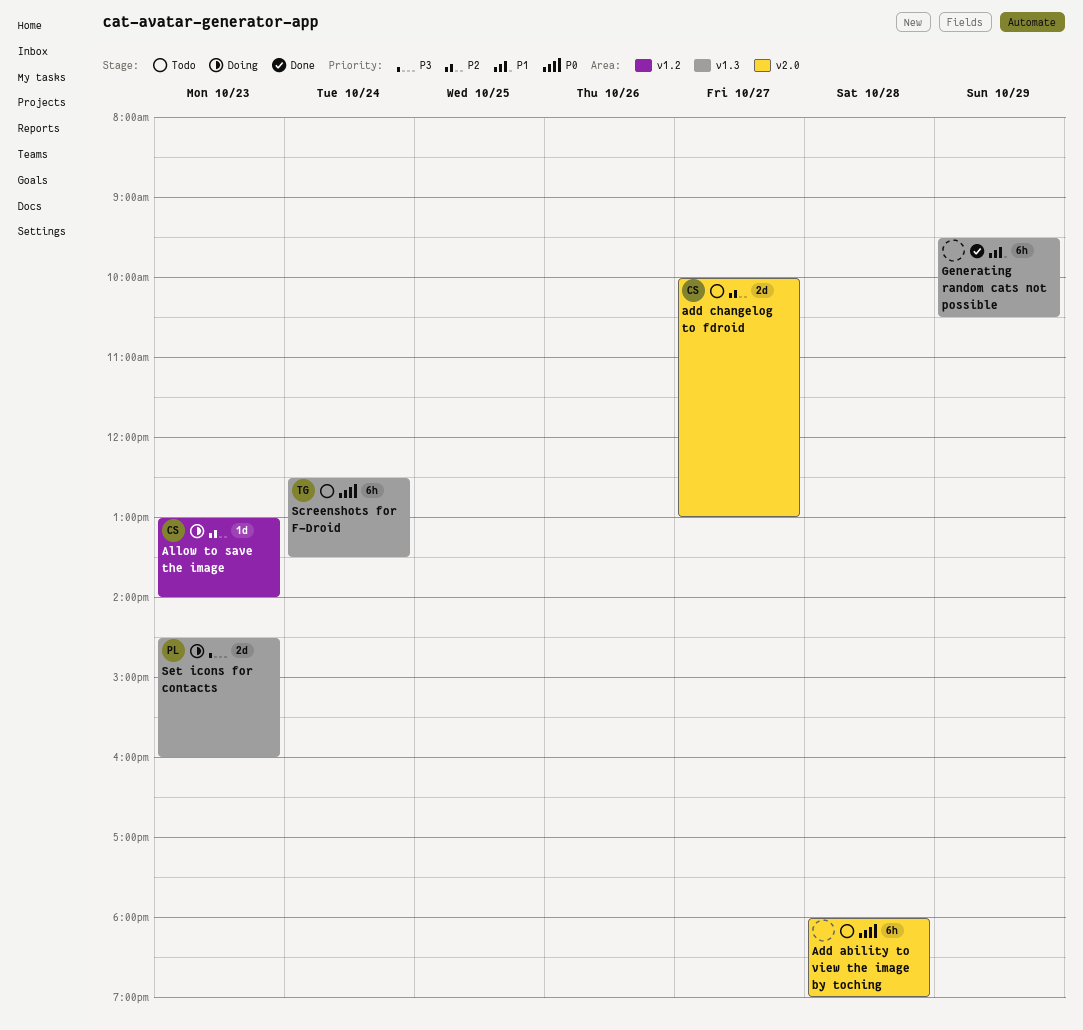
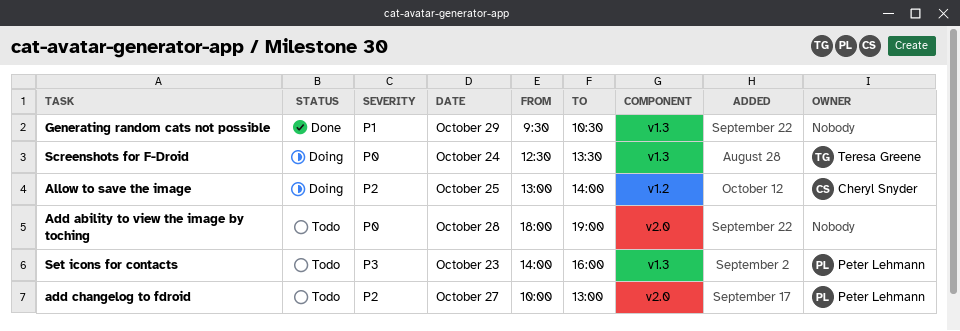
add changelog to fdroid, owner: Cheryl Snyder -> Peter Lehmann
Allow to save the image, day: Oct 23 -> Oct 25
Screenshots for F-Droid, status: Todo -> Doing
Set icons for contacts, status: Doing -> Todo
Set icons for contacts, begins: 14:30 -> 14:00

